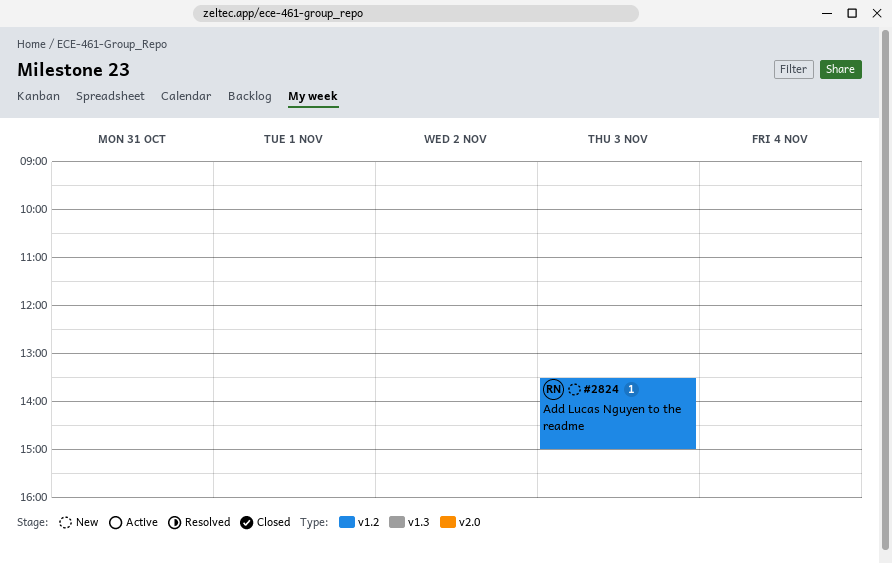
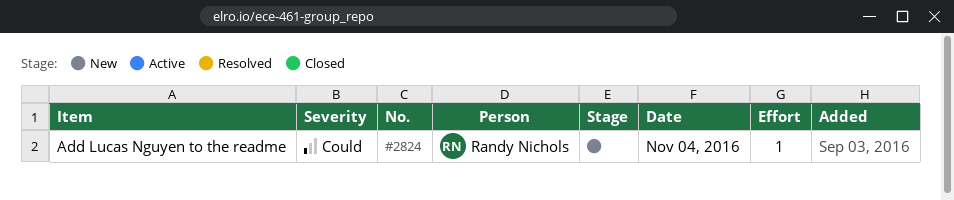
#2824, day: Nov 3 -> Nov 4

